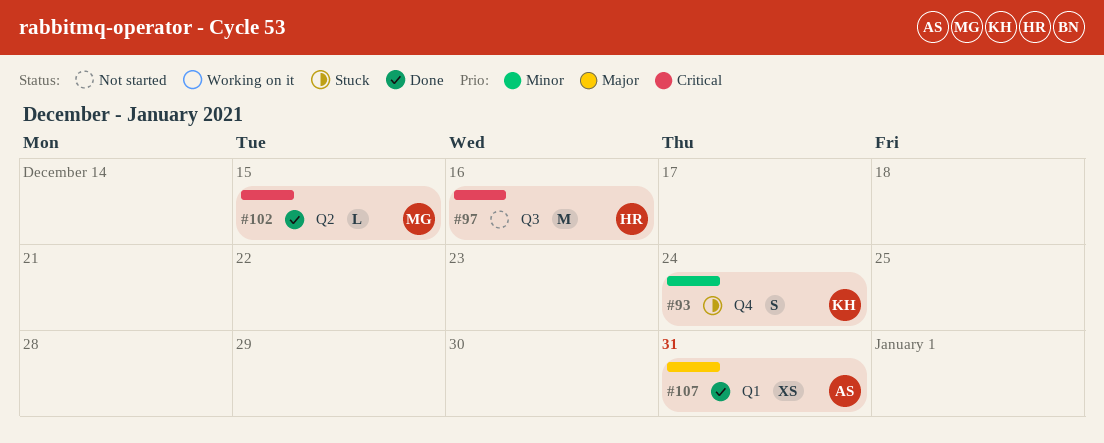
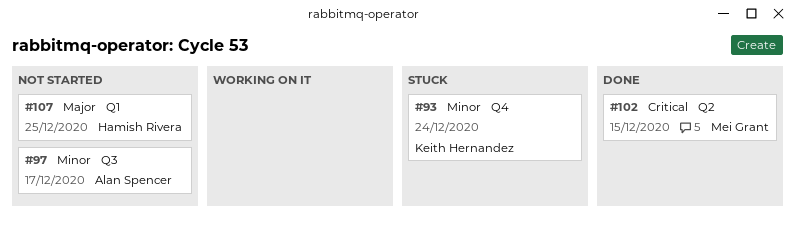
#97, owner: Hamish Rivera -> Alan Spencer
#97, priority: Critical -> Minor
#97, due: Dec 16 -> Dec 17
#107, status: Done -> Not started
#107, owner: Alan Spencer -> Hamish Rivera
#107, due: Dec 31 -> Dec 25

